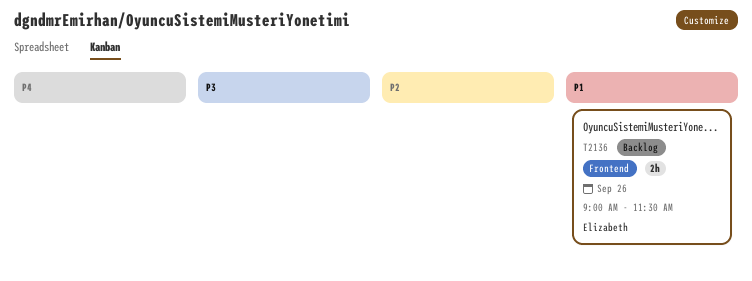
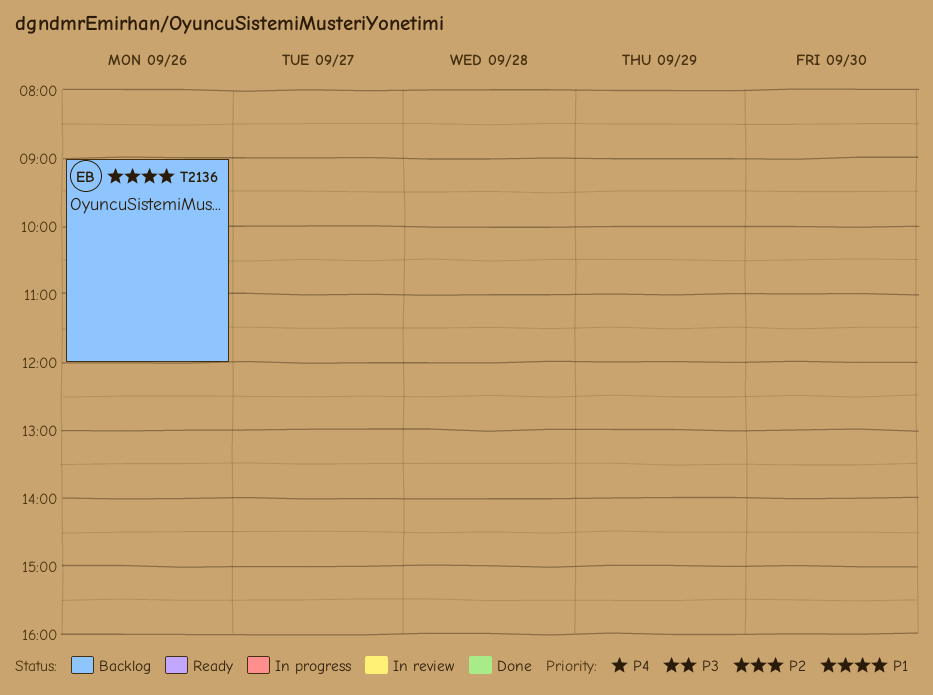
T2136, ends: 11:30 -> 12:00

